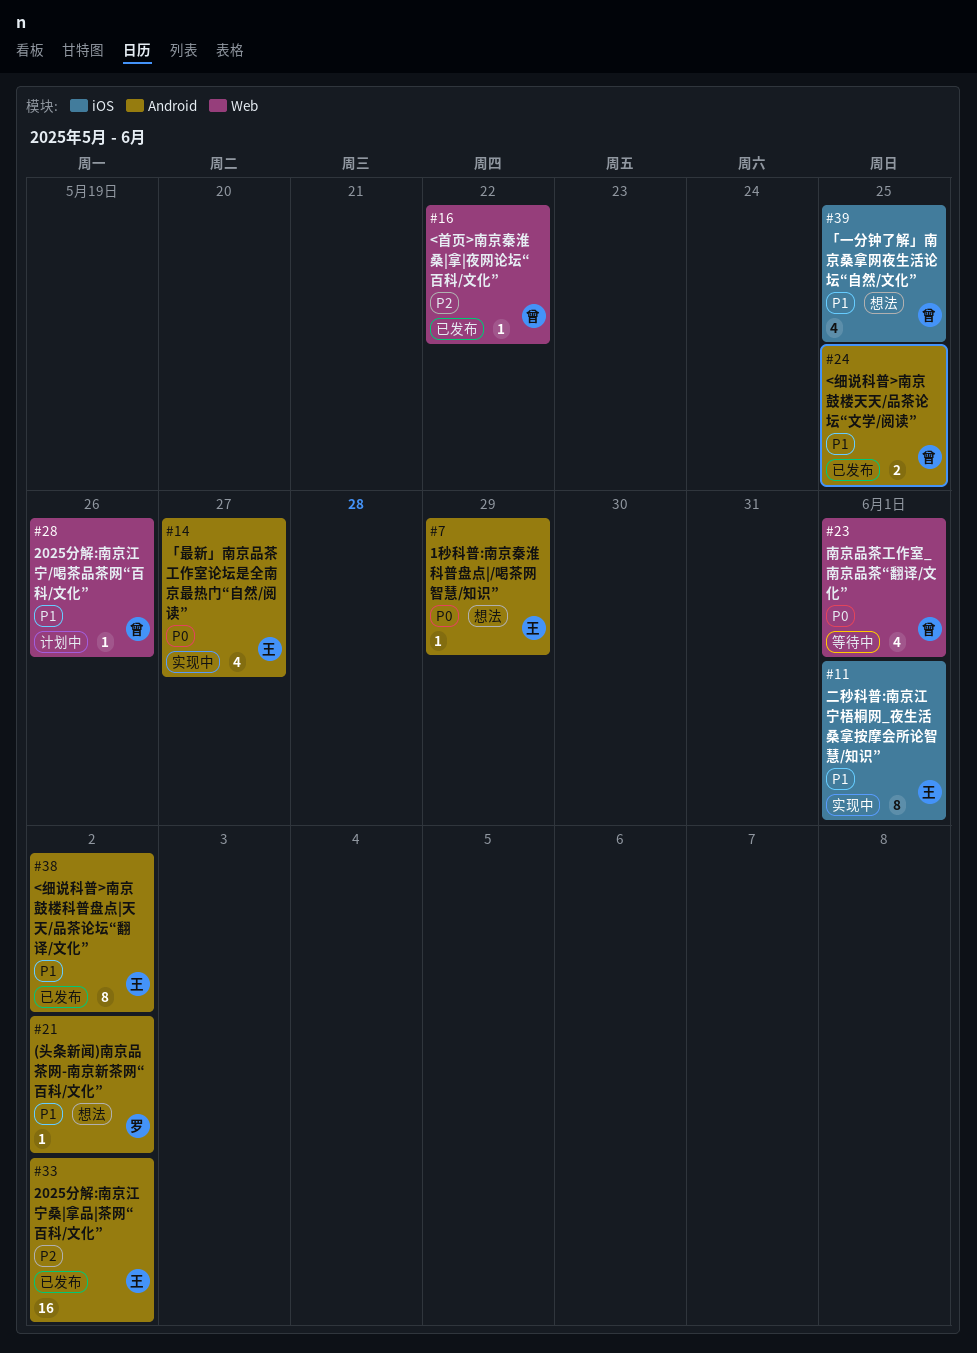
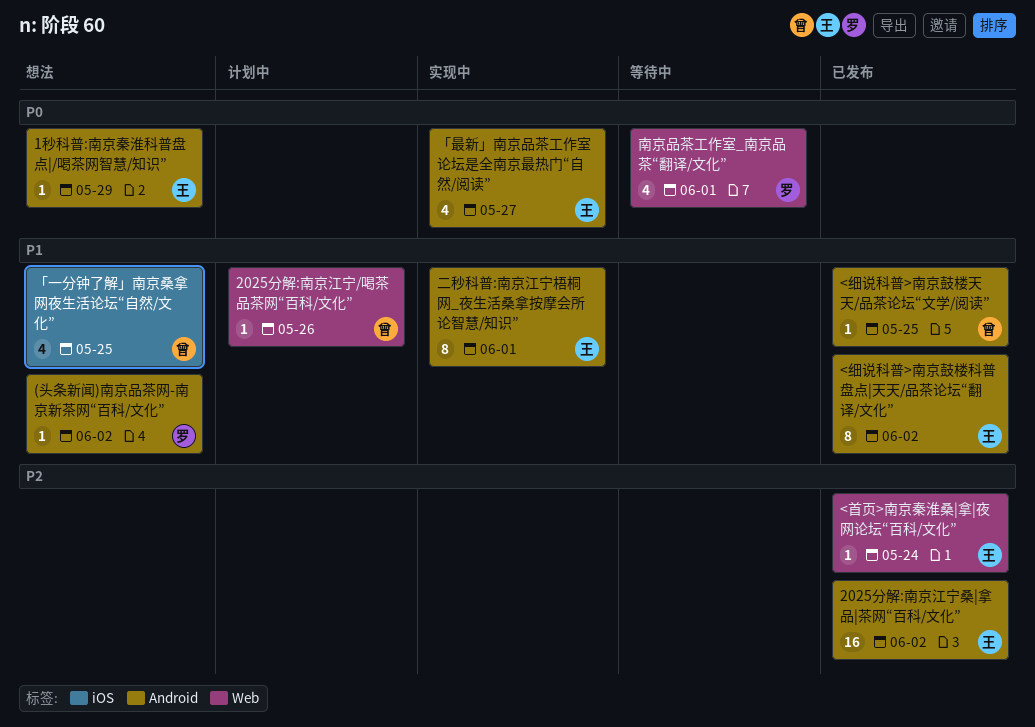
<细说科普>南京鼓楼天天/品茶论坛“文学/阅读”, estimate: 2 -> 1
<首页>南京秦淮桑|拿|夜网论坛“百科/文化”, owner: 曾 -> 王
<首页>南京秦淮桑|拿|夜网论坛“百科/文化”, due: May 22 -> May 24
二秒科普:南京江宁梧桐网_夜生活桑拿按摩会所论智慧/知识”, label: iOS -> Android
南京品茶工作室_南京品茶“翻译/文化”, owner: 曾 -> 罗

